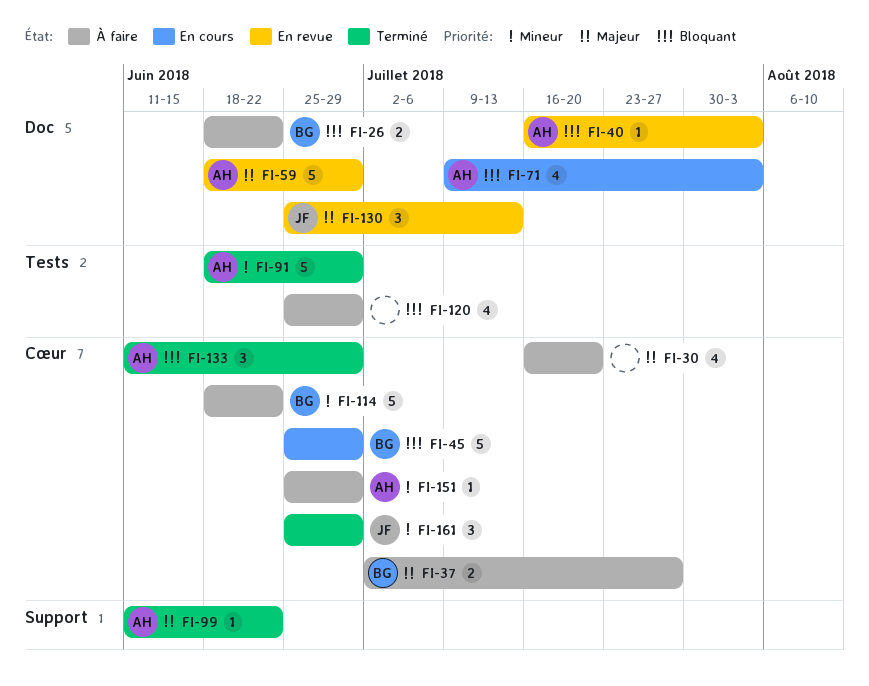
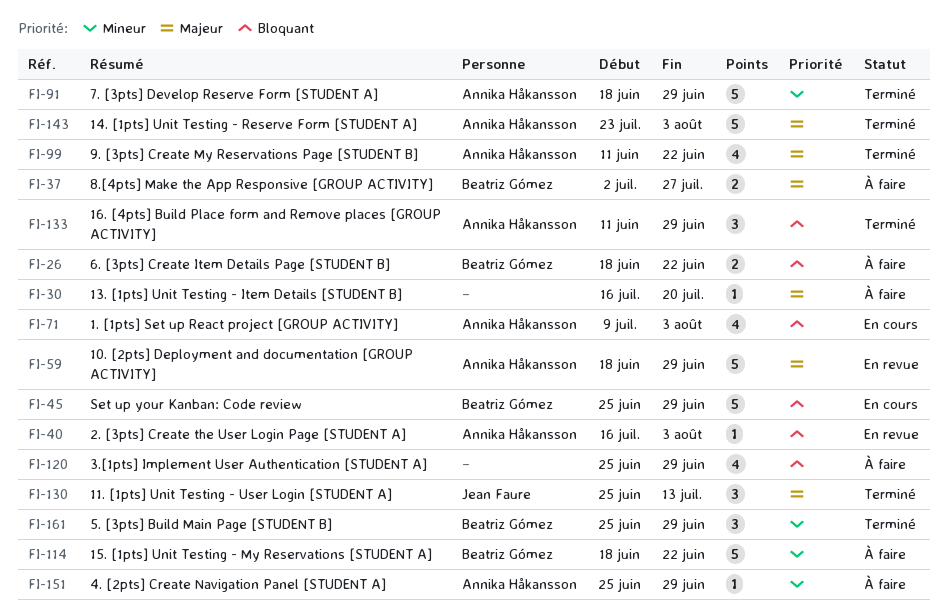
FI-30, estimate: 4 -> 1
FI-99, estimate: 1 -> 4
FI-130, status: En revue -> Terminé
FI-143: none -> present
FI-161, owner: Jean Faure -> Beatriz Gómez

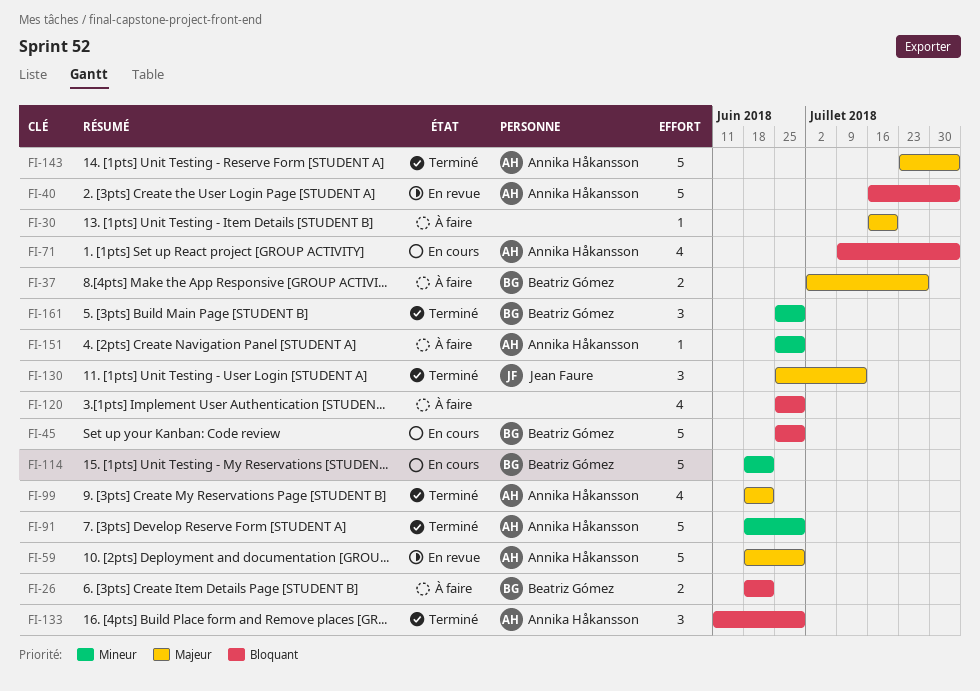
FI-40, estimate: 1 -> 5
FI-99, start: Jun 11 -> Jun 18
FI-114, status: À faire -> En cours

